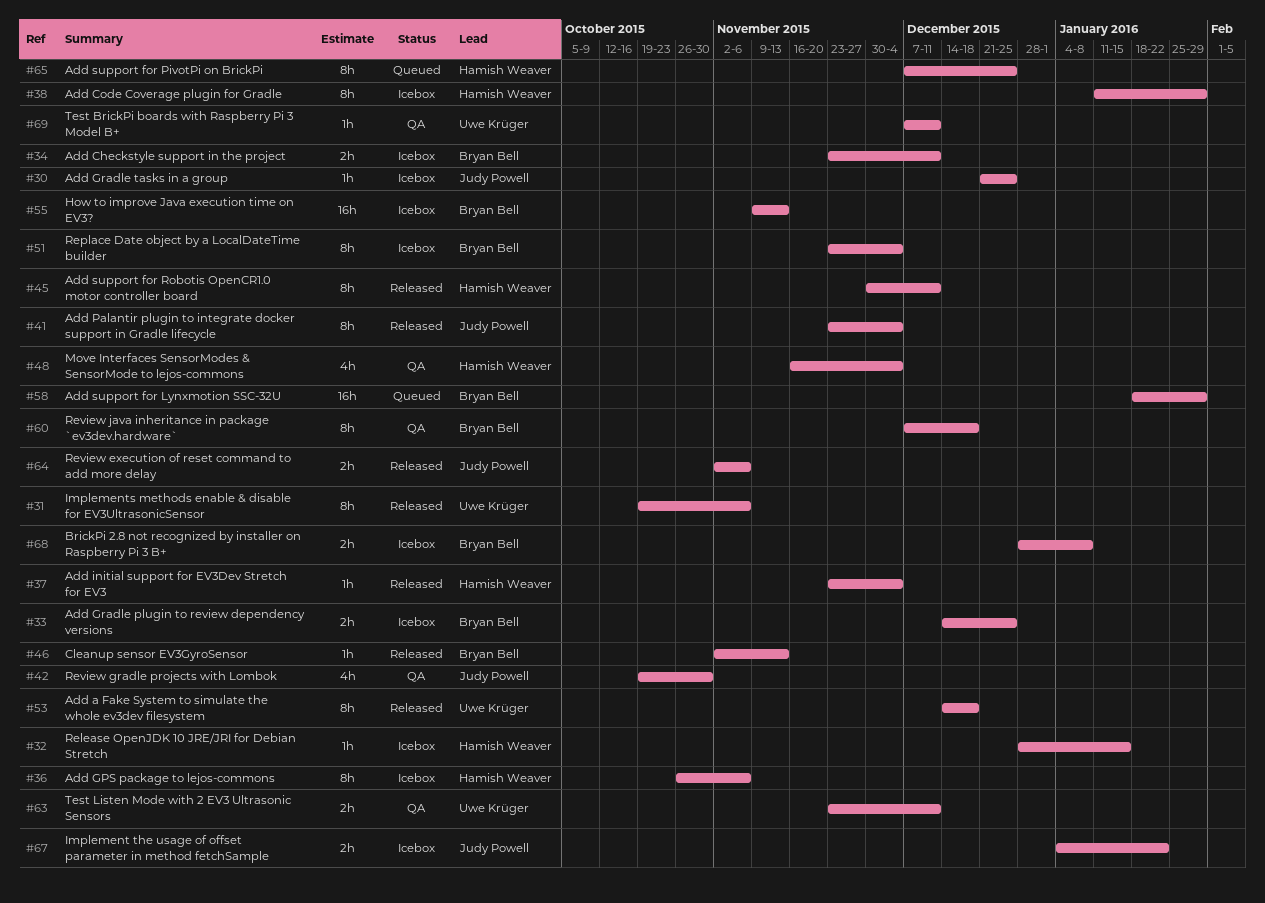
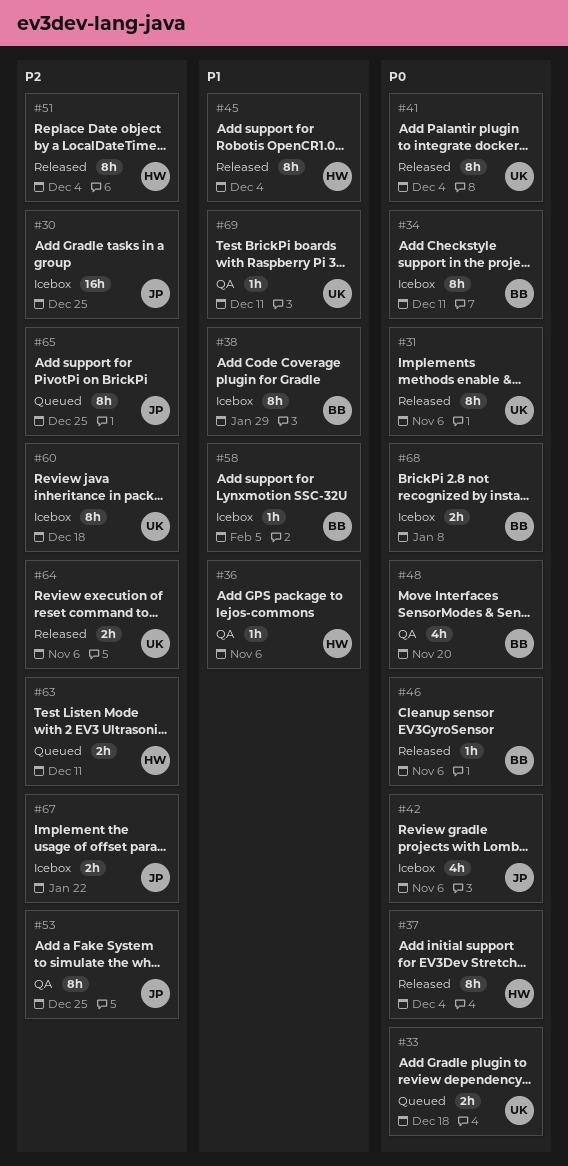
#30, estimate: 1h -> 16h
#32: present -> none
#33, status: Icebox -> Queued
#33, owner: Bryan Bell -> Uwe Krüger
#33, due: Dec 25 -> Dec 18
#34, estimate: 2h -> 8h
#36, status: Icebox -> QA
#36, estimate: 8h -> 1h
#37, estimate: 1h -> 8h
#38, owner: Hamish Weaver -> Bryan Bell
#41, owner: Judy Powell -> Uwe Krüger
#42, status: QA -> Icebox
#42, due: Oct 30 -> Nov 6
#45, due: Dec 11 -> Dec 4
#46, due: Nov 13 -> Nov 6
#48, owner: Hamish Weaver -> Bryan Bell
#48, due: Dec 4 -> Nov 20
#51, status: Icebox -> Released
#51, owner: Bryan Bell -> Hamish Weaver
#53, status: Released -> QA
#53, owner: Uwe Krüger -> Judy Powell
#53, due: Dec 18 -> Dec 25
#55: present -> none
#58, status: Queued -> Icebox
#58, estimate: 16h -> 1h
#58, due: Jan 29 -> Feb 5
#60, status: QA -> Icebox
#60, owner: Bryan Bell -> Uwe Krüger
#63, status: QA -> Queued
#63, owner: Uwe Krüger -> Hamish Weaver
#64, owner: Judy Powell -> Uwe Krüger
#65, owner: Hamish Weaver -> Judy Powell

